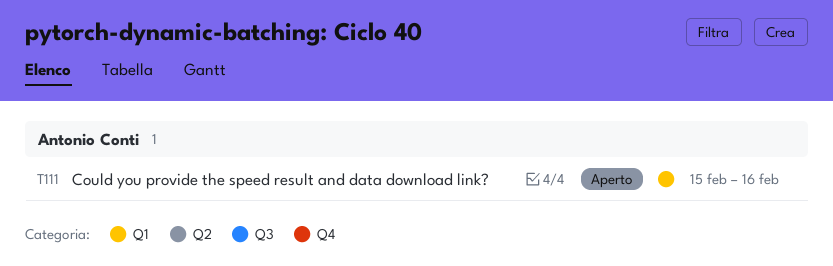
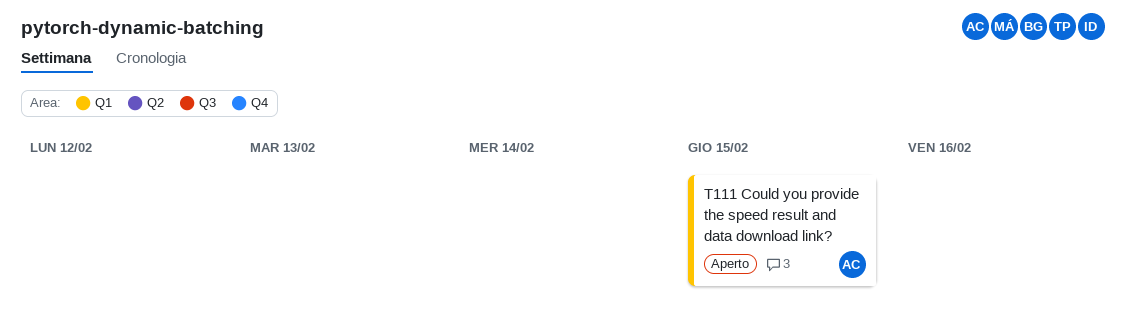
T111, due: Feb 16 -> Feb 15

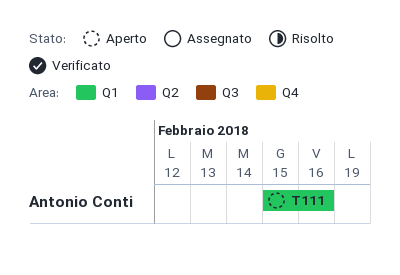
T111, due: Feb 15 -> Feb 16

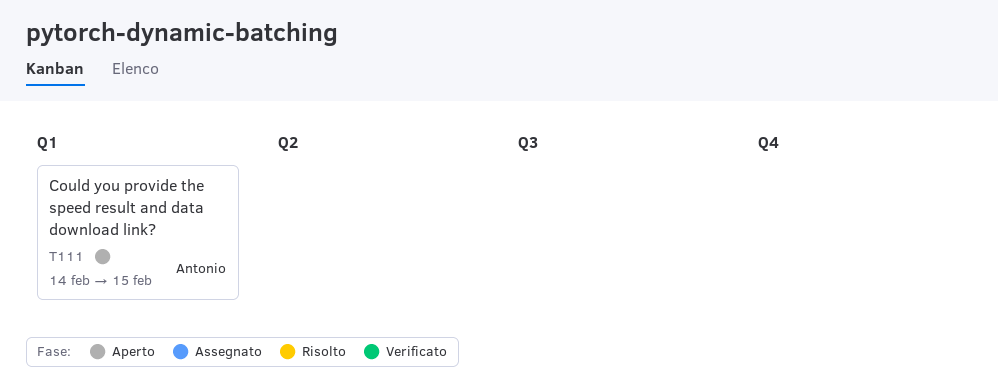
T111, start: Feb 15 -> Feb 14
T111, due: Feb 16 -> Feb 15

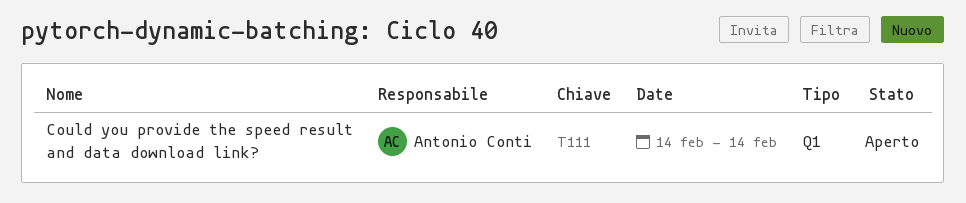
T111, due: Feb 15 -> Feb 14

